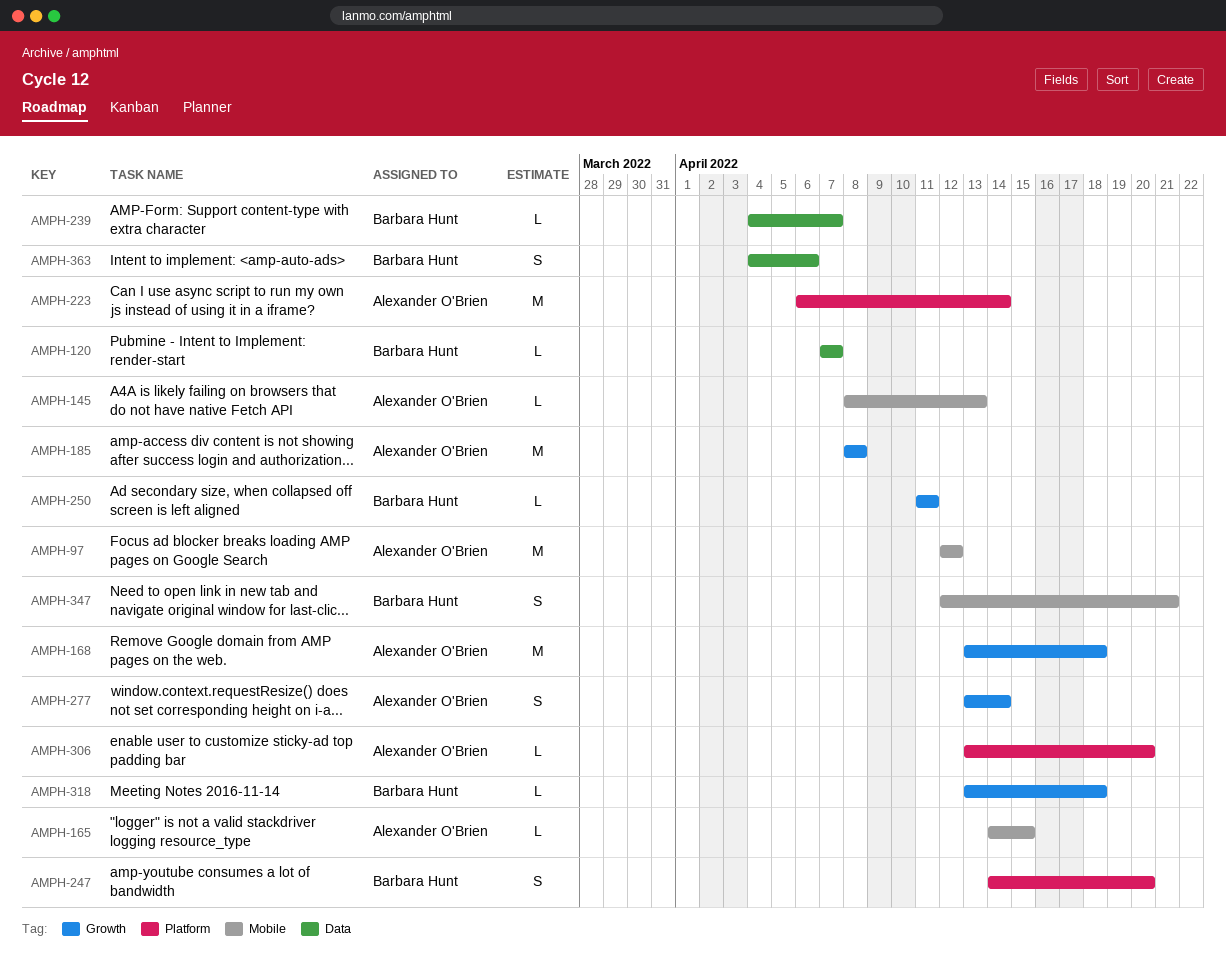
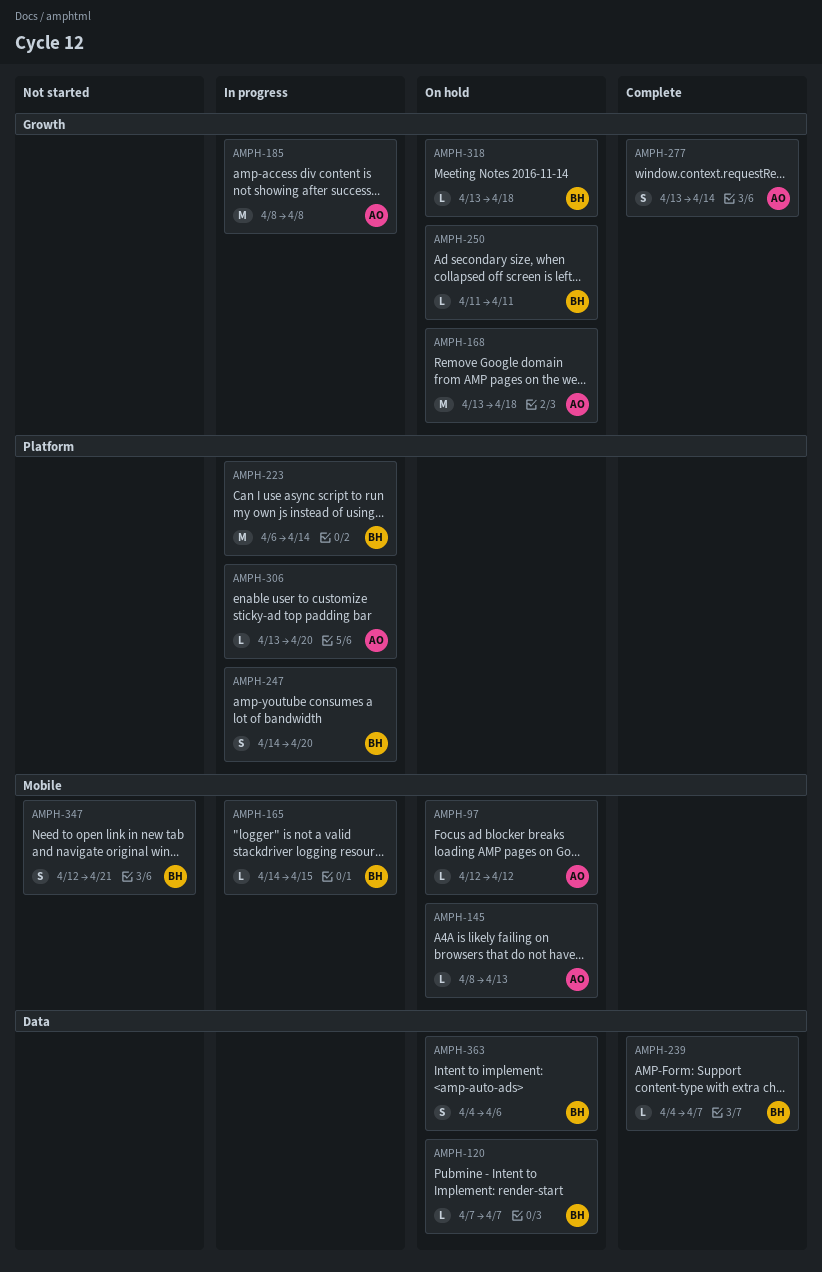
AMPH-97, estimate: M -> L
AMPH-165, owner: Alexander O'Brien -> Barbara Hunt
AMPH-223, owner: Alexander O'Brien -> Barbara Hunt

